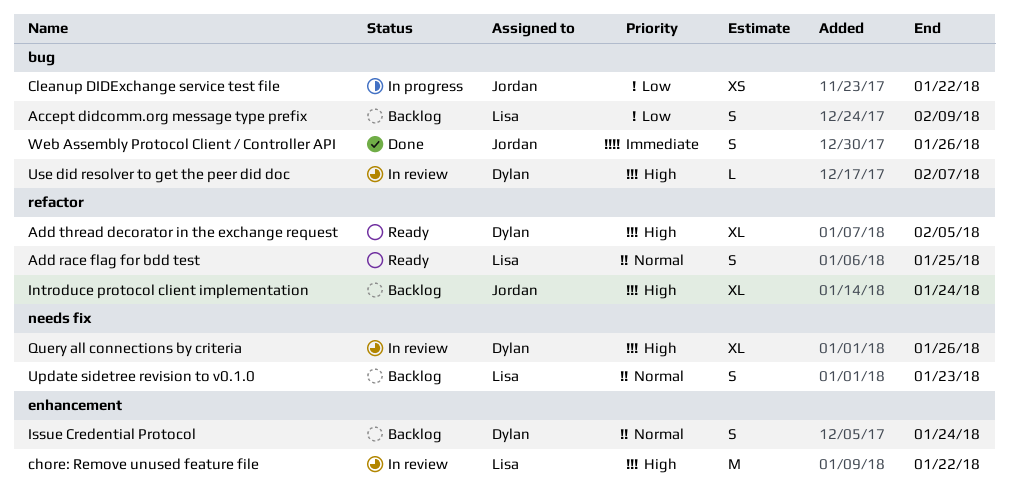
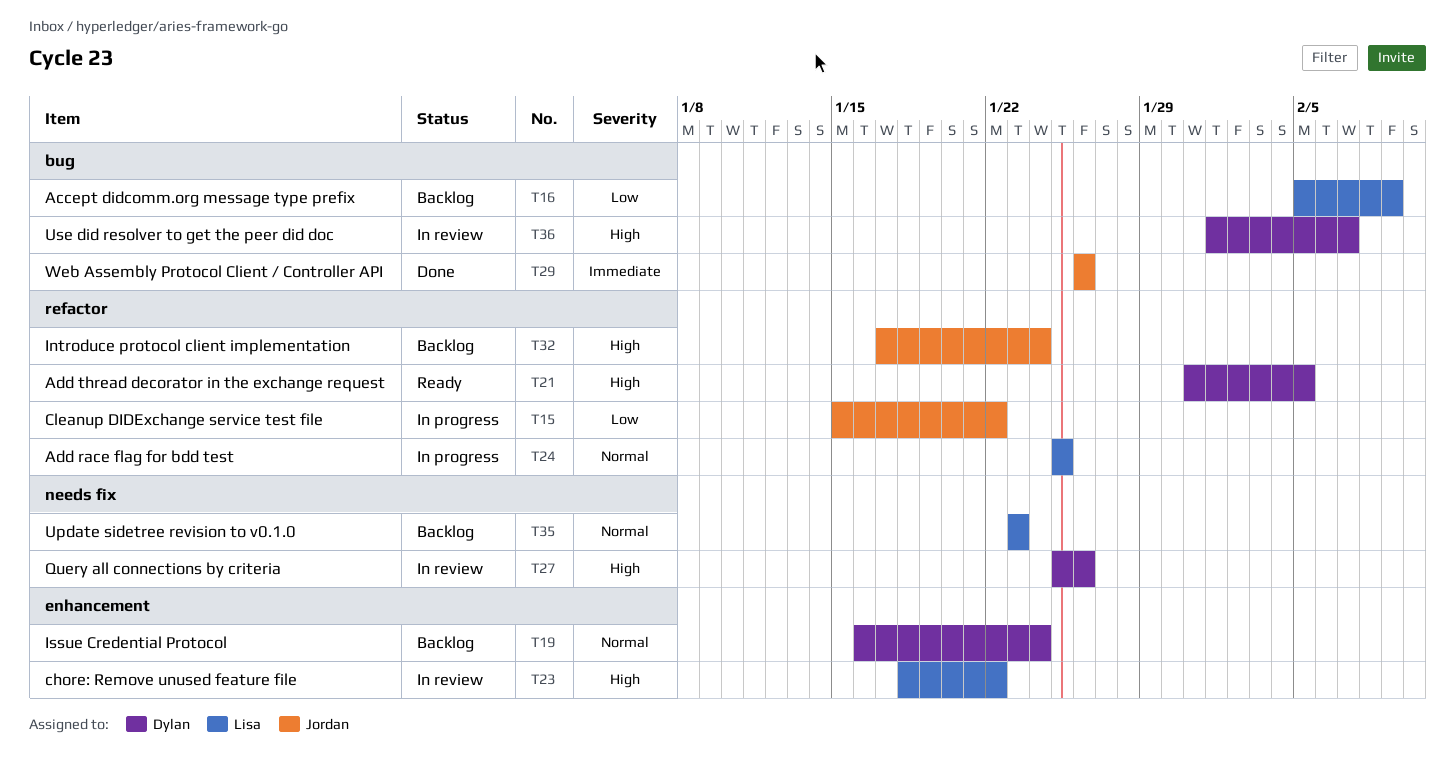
Add race flag for bdd test, status: Ready -> In progress
Cleanup DIDExchange service test file, label: bug -> refactor

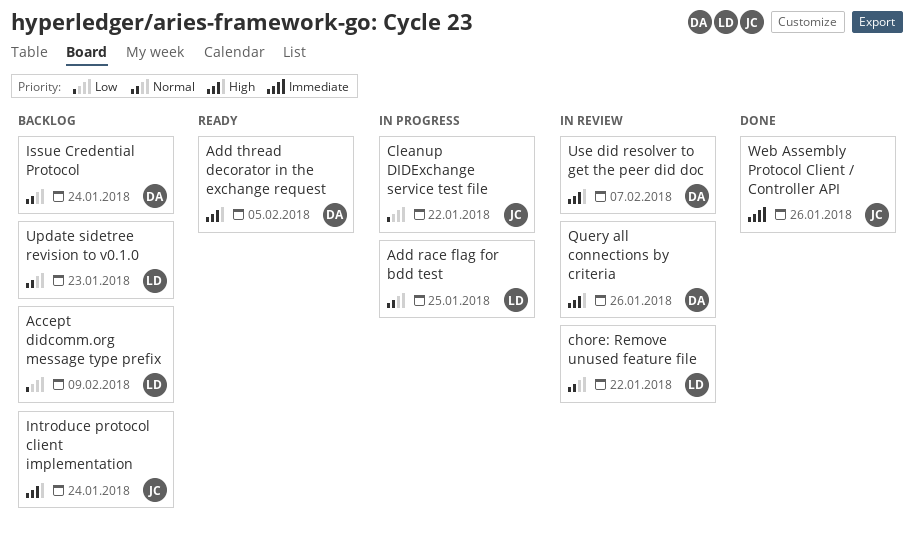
chore: Remove unused feature file, priority: High -> Normal

